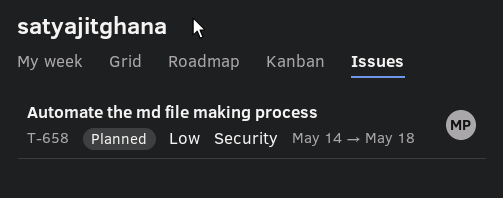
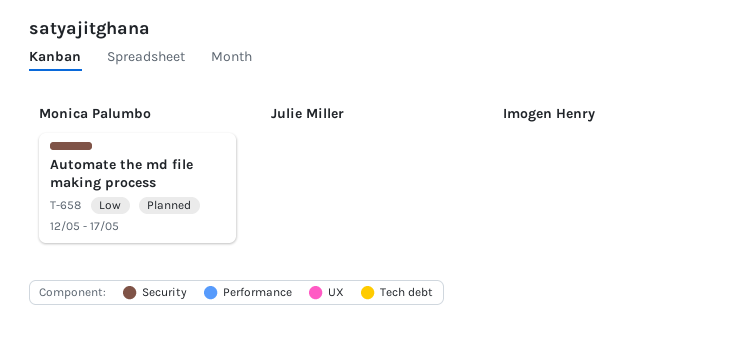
T-658, start: May 14 -> May 12
T-658, due: May 18 -> May 17

